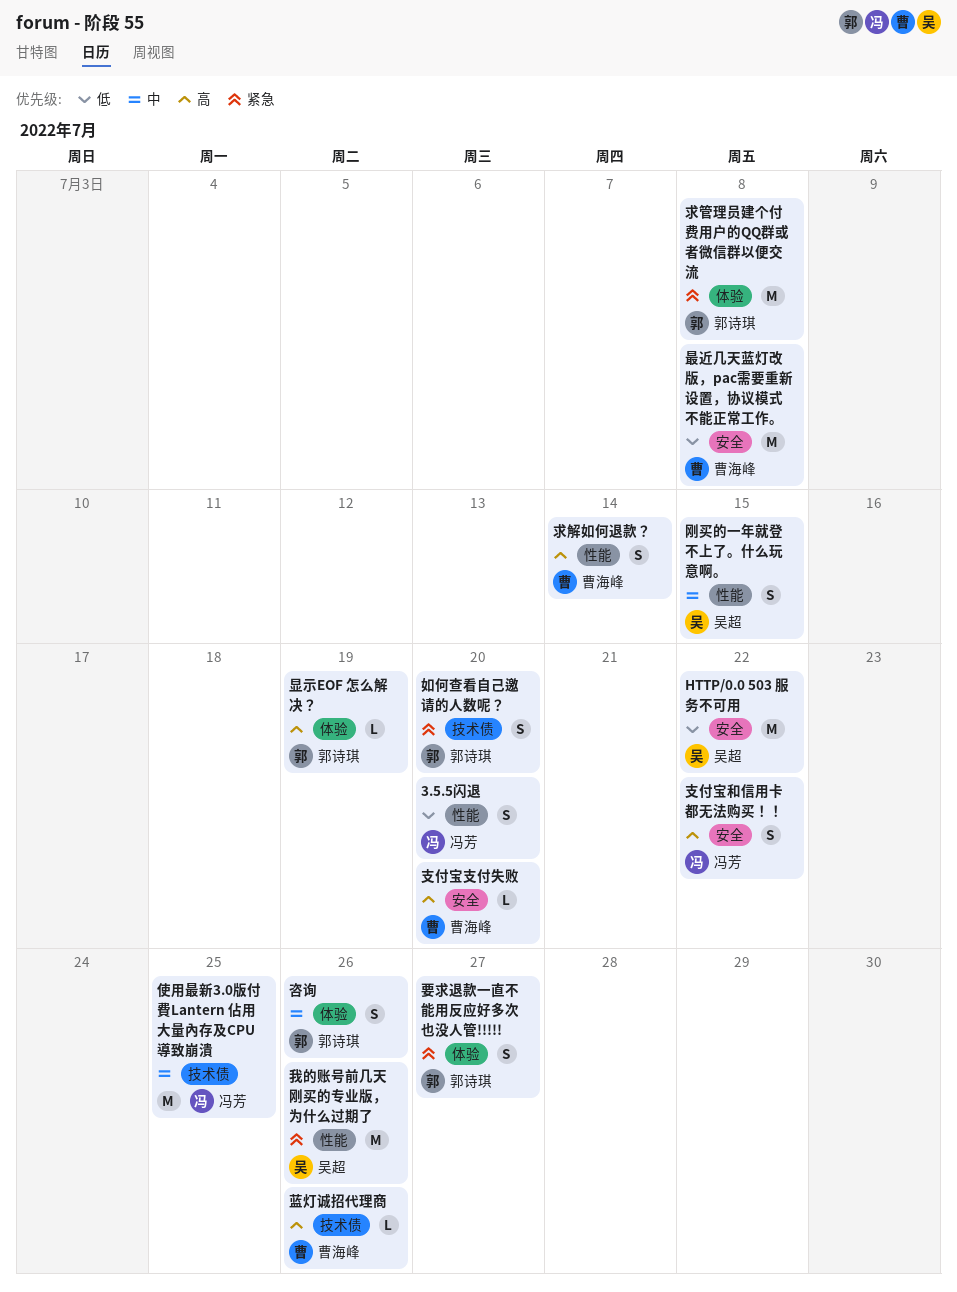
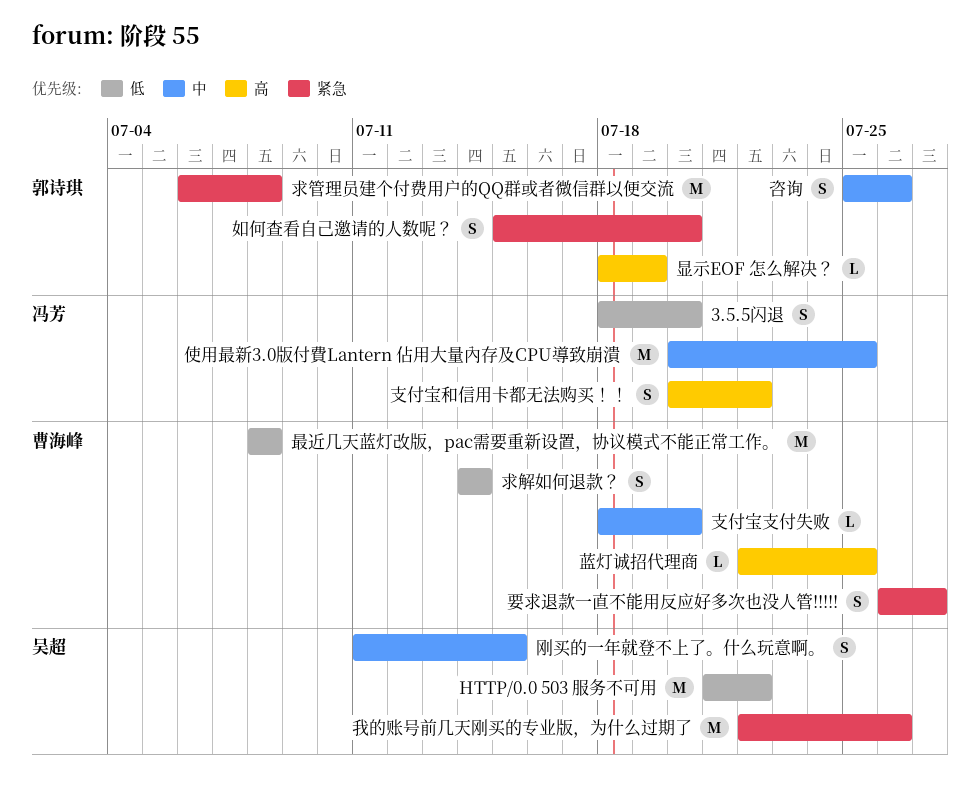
支付宝支付失败, priority: 高 -> 中
求解如何退款？, priority: 高 -> 低
蓝灯诚招代理商, due: Jul 26 -> Jul 25
要求退款一直不能用反应好多次也没人管!!!!!, owner: 郭诗琪 -> 曹海峰

